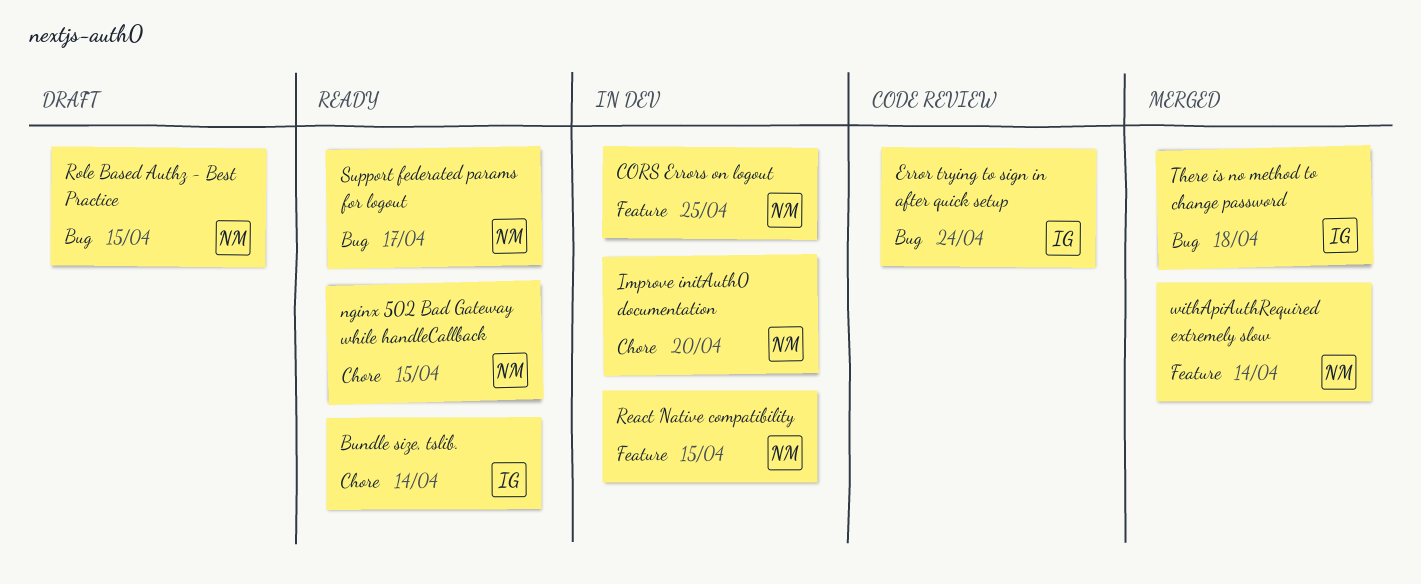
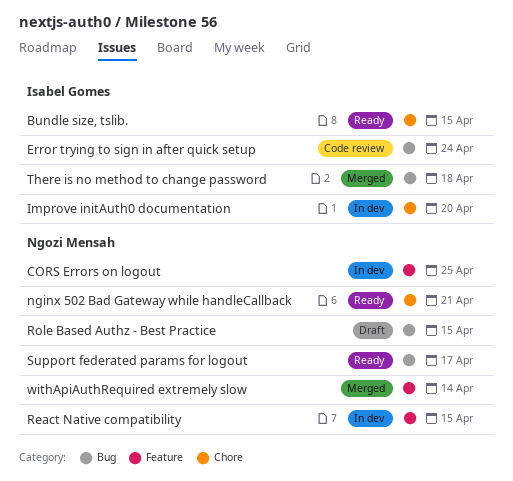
Bundle size, tslib., due: Apr 14 -> Apr 15
Improve initAuth0 documentation, owner: Ngozi Mensah -> Isabel Gomes
nginx 502 Bad Gateway while handleCallback, due: Apr 15 -> Apr 21

